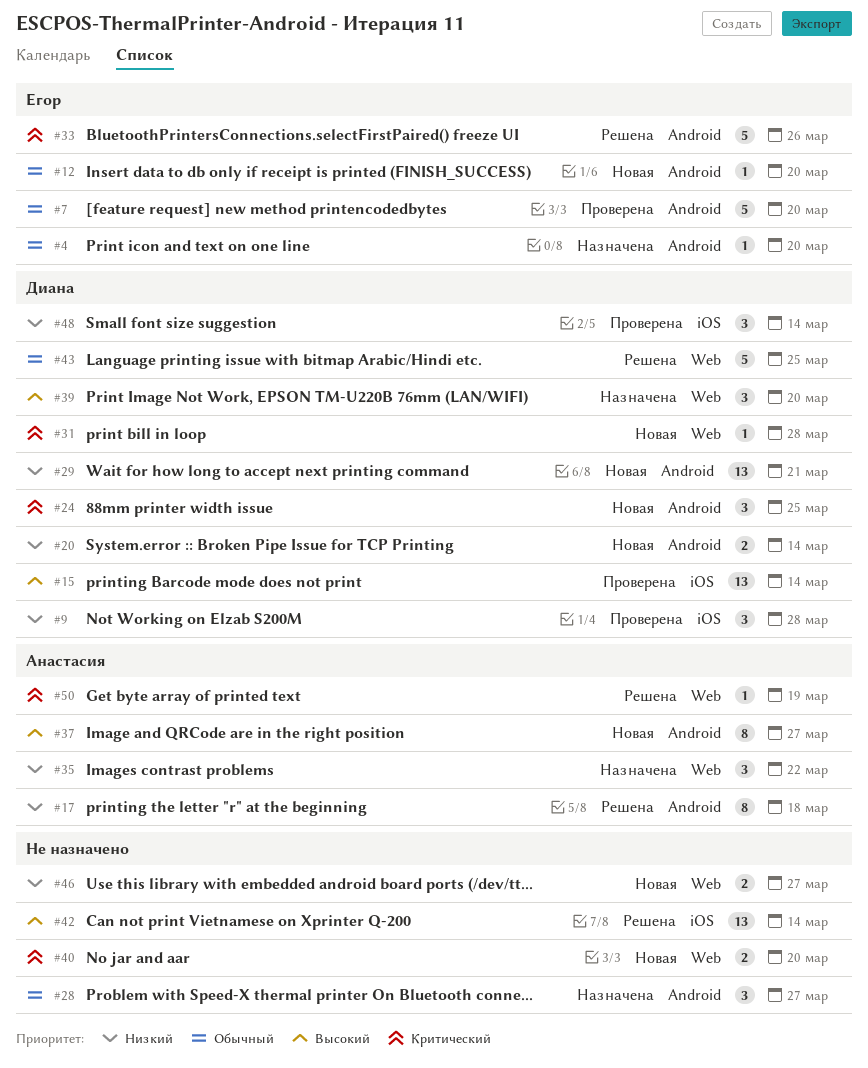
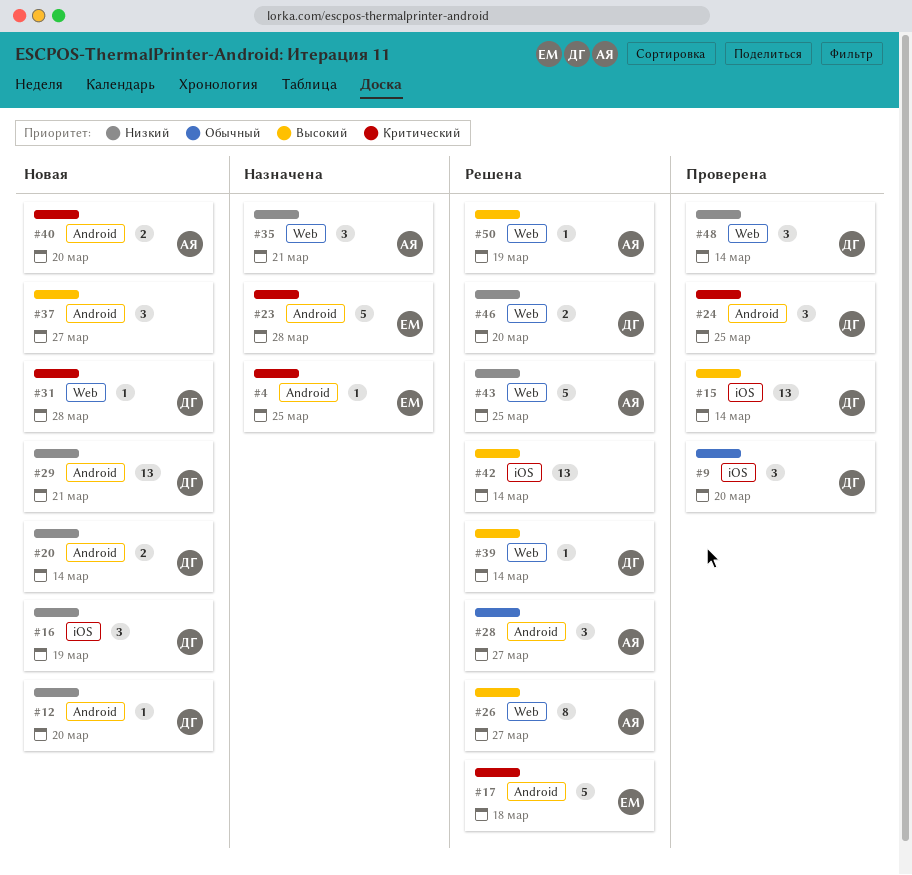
#4, priority: Обычный -> Критический
#4, due: Mar 20 -> Mar 25
#7: present -> none
#9, priority: Низкий -> Обычный
#9, due: Mar 28 -> Mar 20
#12, owner: Егор -> Диана
#12, priority: Обычный -> Низкий
#16: none -> present
#17, owner: Анастасия -> Егор
#17, priority: Низкий -> Критический
#17, estimate: 8 -> 5
#23: none -> present
#24, status: Новая -> Проверена
#26: none -> present
#28, status: Назначена -> Решена
#28, owner: none -> Анастасия
#33: present -> none
#35, due: Mar 22 -> Mar 21
#37, owner: Анастасия -> none
#37, estimate: 8 -> 3
#39, status: Назначена -> Решена
#39, estimate: 3 -> 1
#39, due: Mar 20 -> Mar 14
#40, owner: none -> Анастасия
#40, label: Web -> Android
#43, owner: Диана -> Анастасия
#43, priority: Обычный -> Низкий
#46, status: Новая -> Решена
#46, owner: none -> Диана
#46, due: Mar 27 -> Mar 20
#48, label: iOS -> Web
#50, priority: Критический -> Высокий

